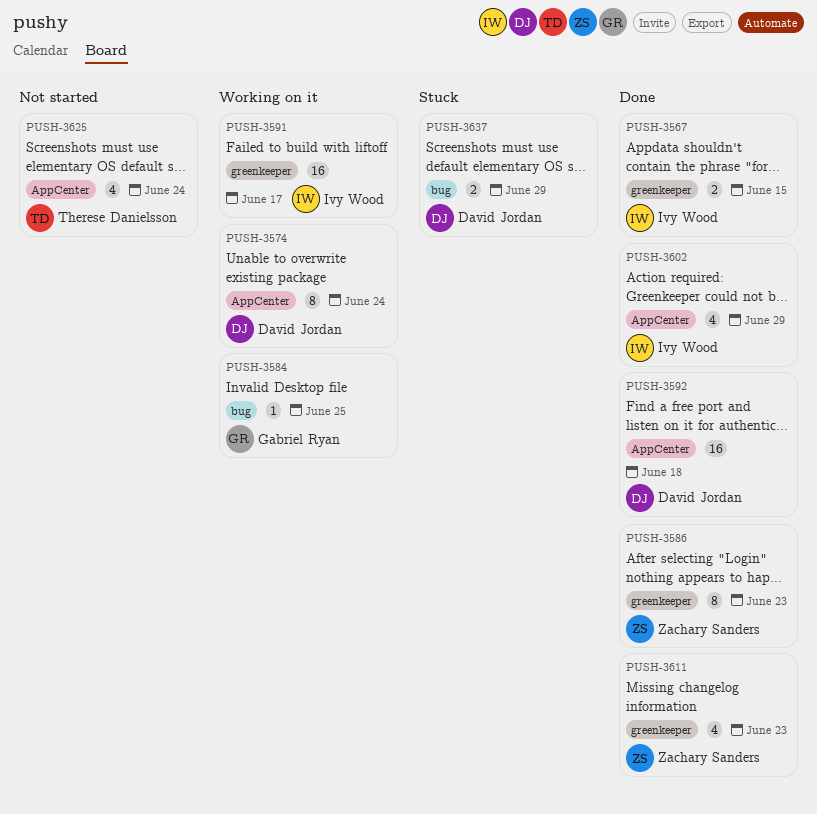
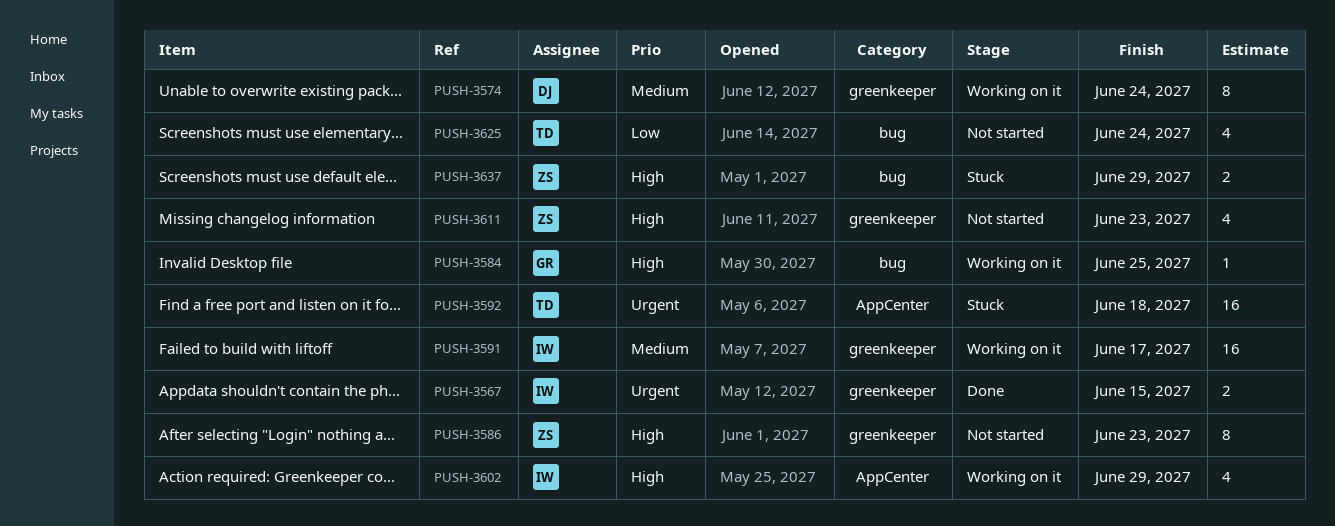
PUSH-3574, label: AppCenter -> greenkeeper
PUSH-3586, status: Done -> Not started
PUSH-3592, status: Done -> Stuck
PUSH-3592, owner: David Jordan -> Therese Danielsson
PUSH-3602, status: Done -> Working on it
PUSH-3611, status: Done -> Not started
PUSH-3625, label: AppCenter -> bug
PUSH-3637, owner: David Jordan -> Zachary Sanders

